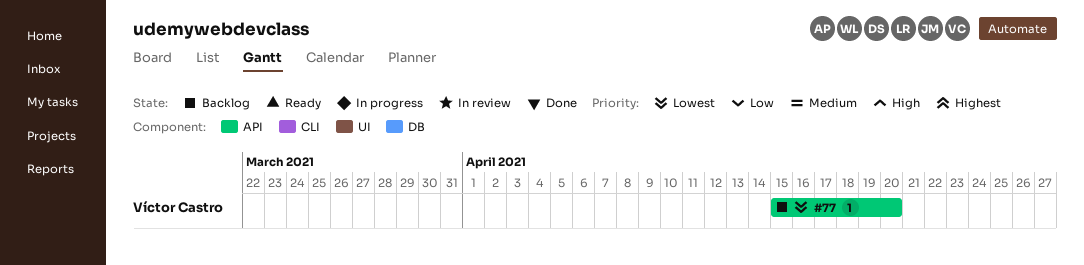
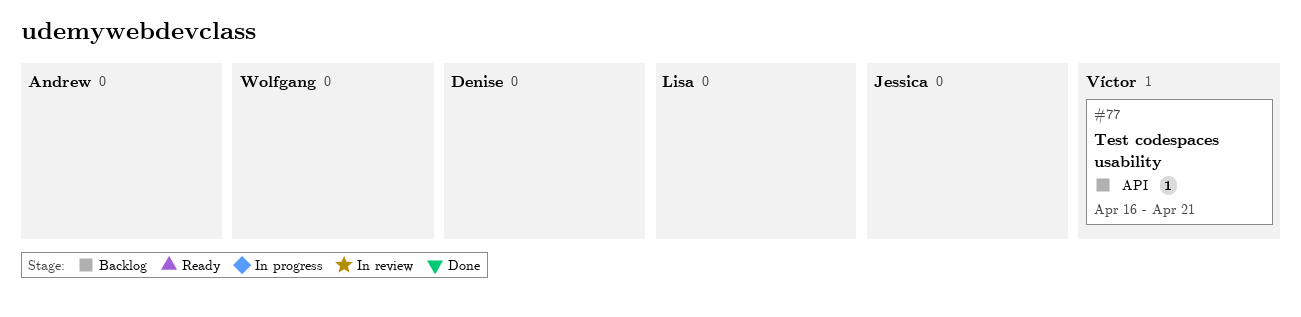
#77, start: Apr 15 -> Apr 16
#77, due: Apr 20 -> Apr 21

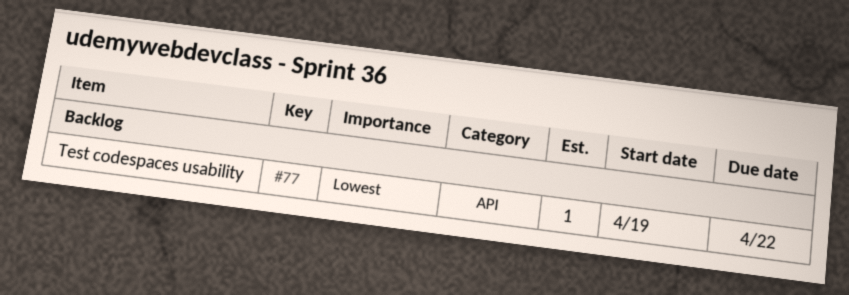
#77, start: Apr 16 -> Apr 19
#77, due: Apr 21 -> Apr 22

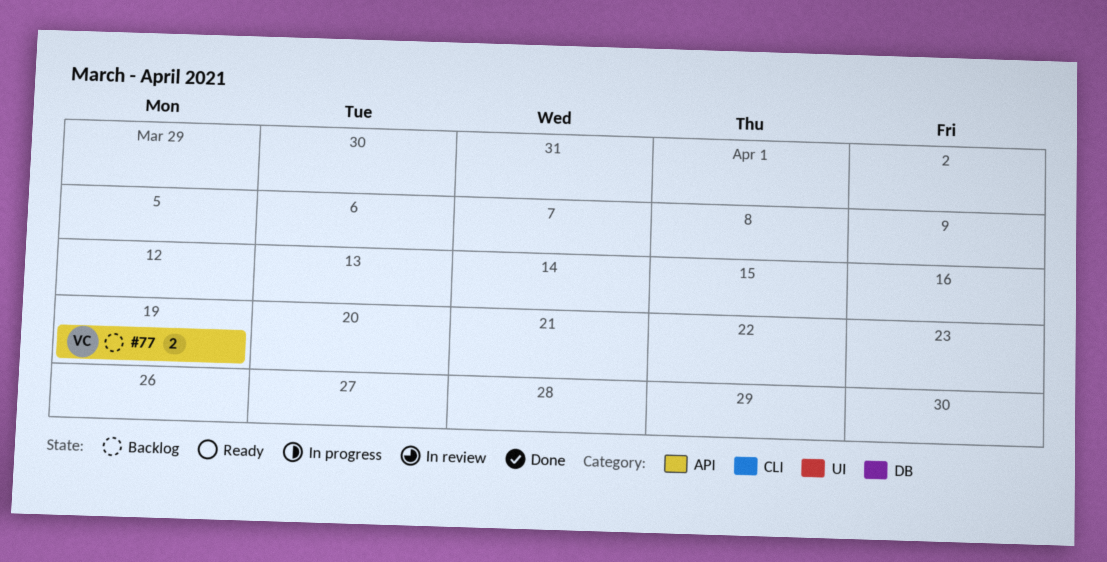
#77, estimate: 1 -> 2
#77, due: Apr 22 -> Apr 19

